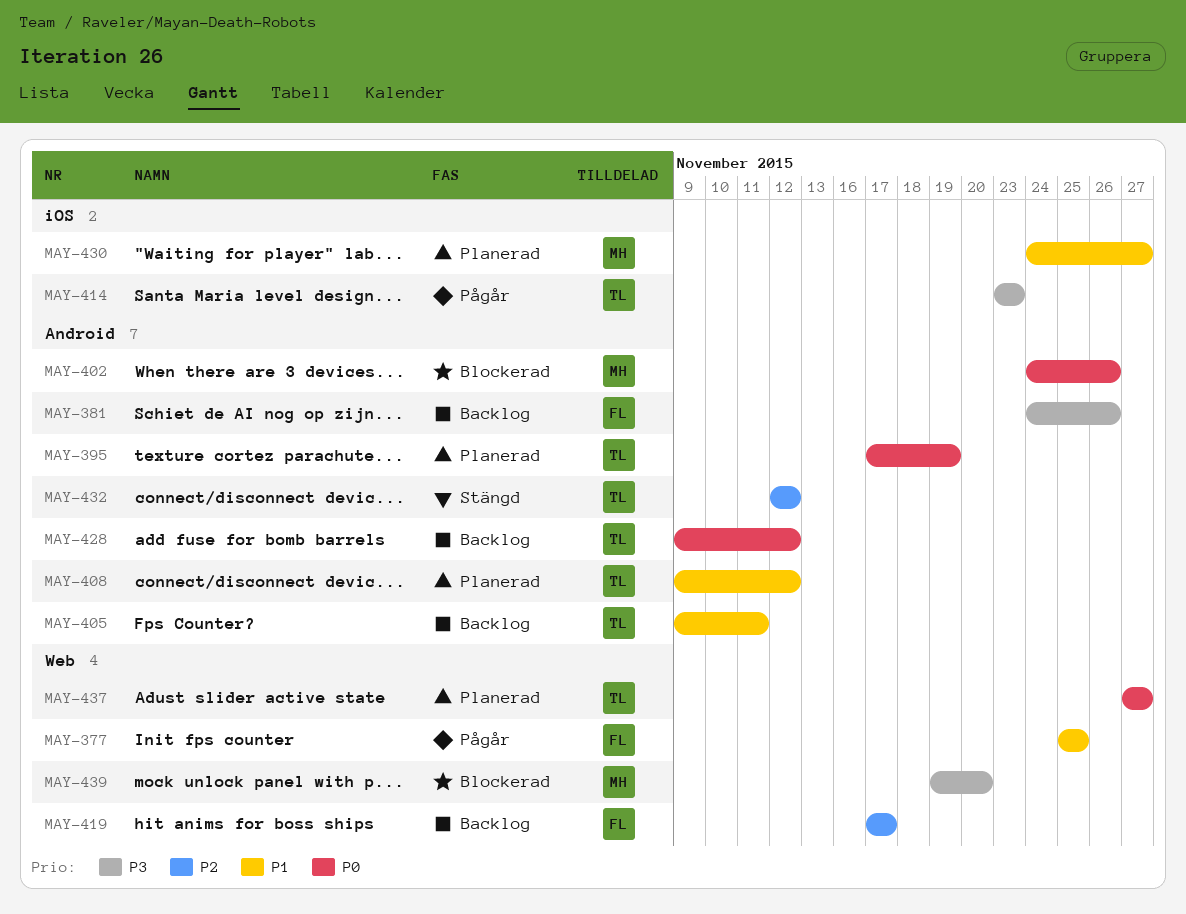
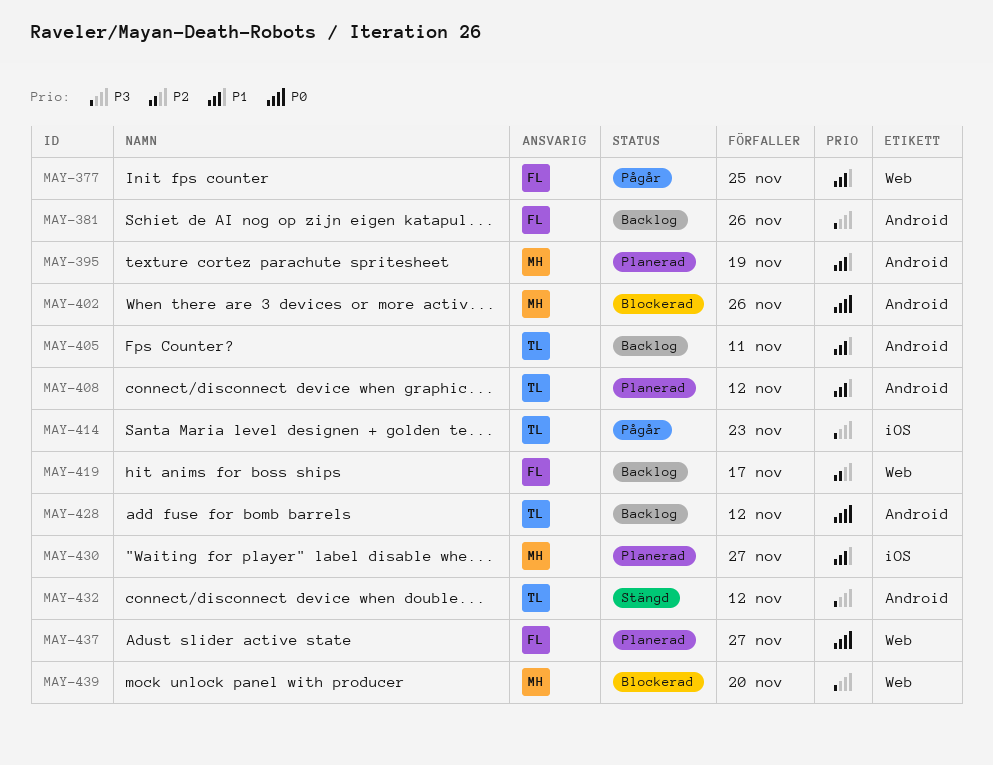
MAY-395, owner: TL -> MH
MAY-395, priority: P0 -> P1
MAY-432, priority: P2 -> P3
MAY-437, owner: TL -> FL

